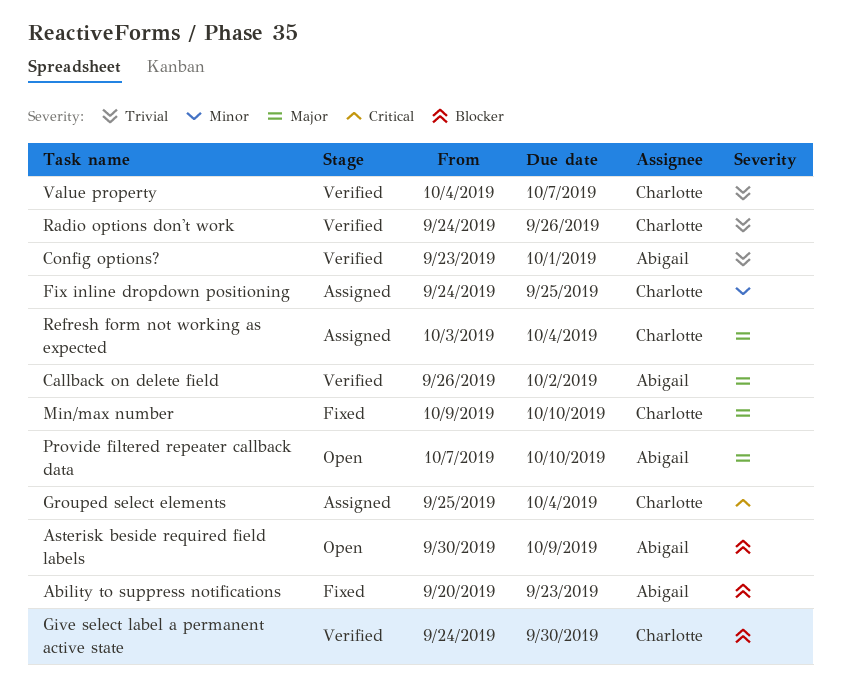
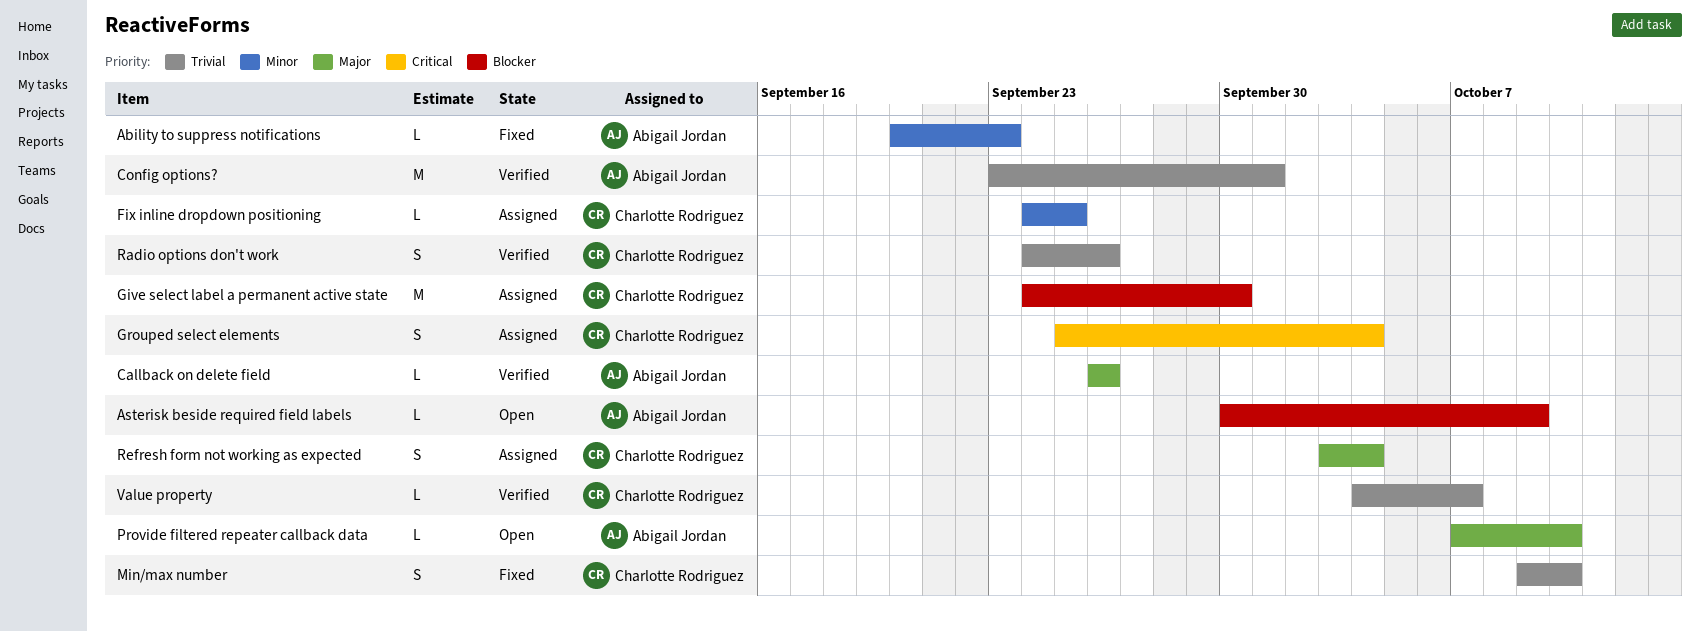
Ability to suppress notifications, priority: Blocker -> Minor
Callback on delete field, due: Oct 2 -> Sep 26
Give select label a permanent active state, status: Verified -> Assigned
Min/max number, priority: Major -> Trivial

